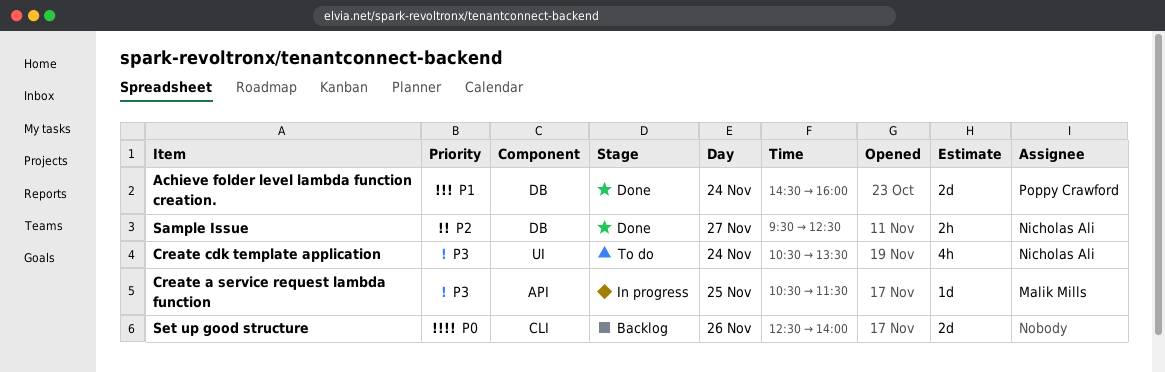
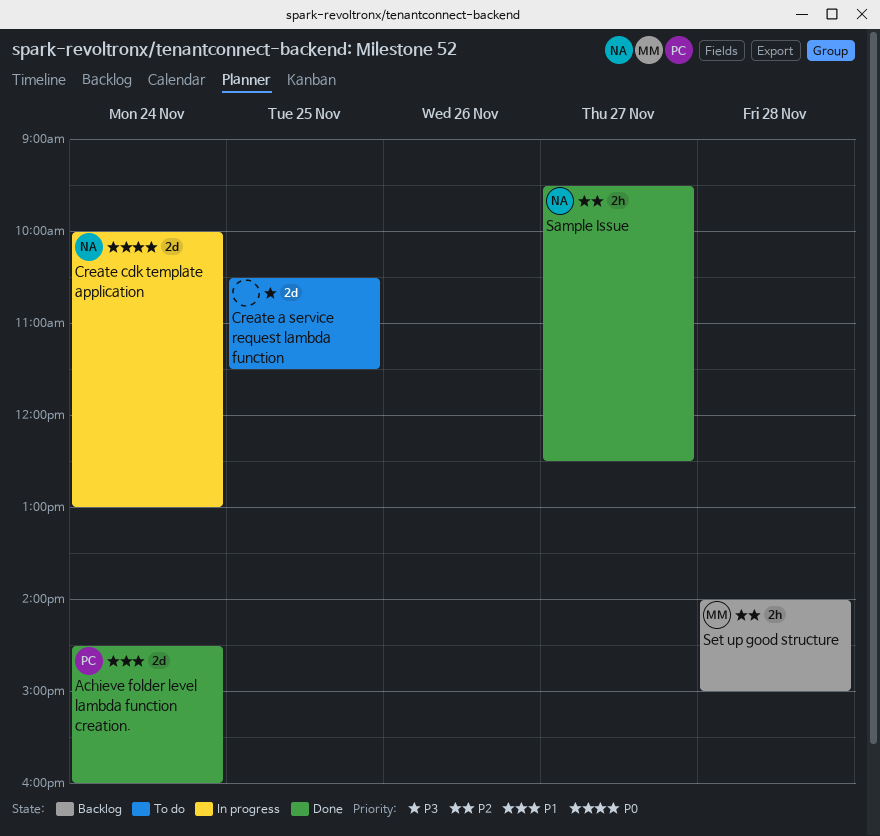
Create a service request lambda function, status: In progress -> To do
Create a service request lambda function, owner: Malik Mills -> none
Create a service request lambda function, estimate: 1d -> 2d
Create cdk template application, status: To do -> In progress
Create cdk template application, priority: P3 -> P0
Create cdk template application, estimate: 4h -> 2d
Create cdk template application, begins: 10:30 -> 10:00
Create cdk template application, ends: 13:30 -> 13:00
Set up good structure, owner: none -> Malik Mills
Set up good structure, priority: P0 -> P2
Set up good structure, estimate: 2d -> 2h
Set up good structure, day: Nov 26 -> Nov 28
Set up good structure, begins: 12:30 -> 14:00
Set up good structure, ends: 14:00 -> 15:00

